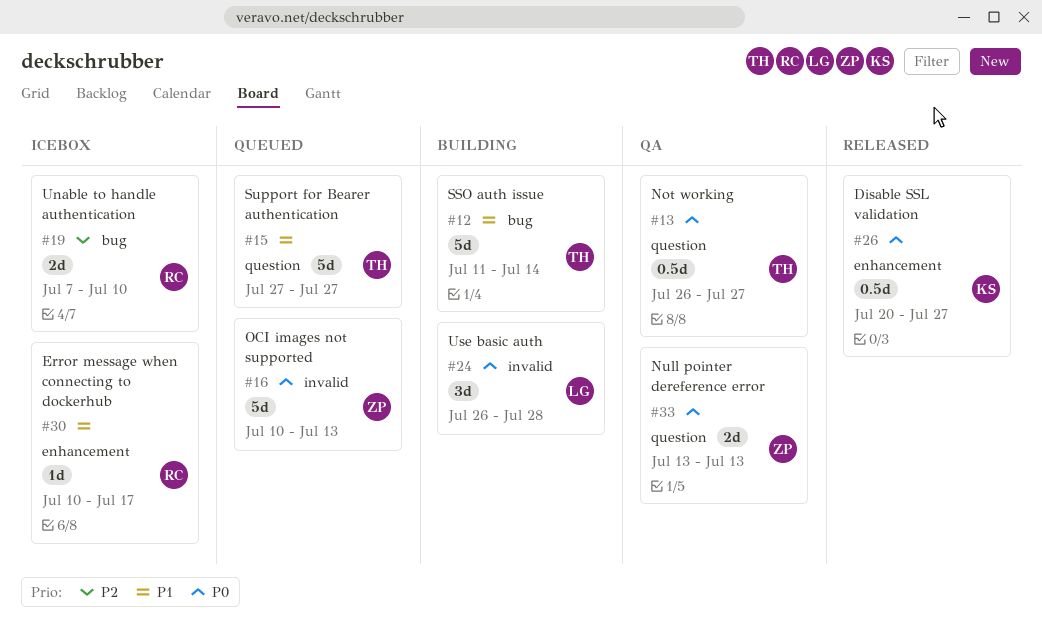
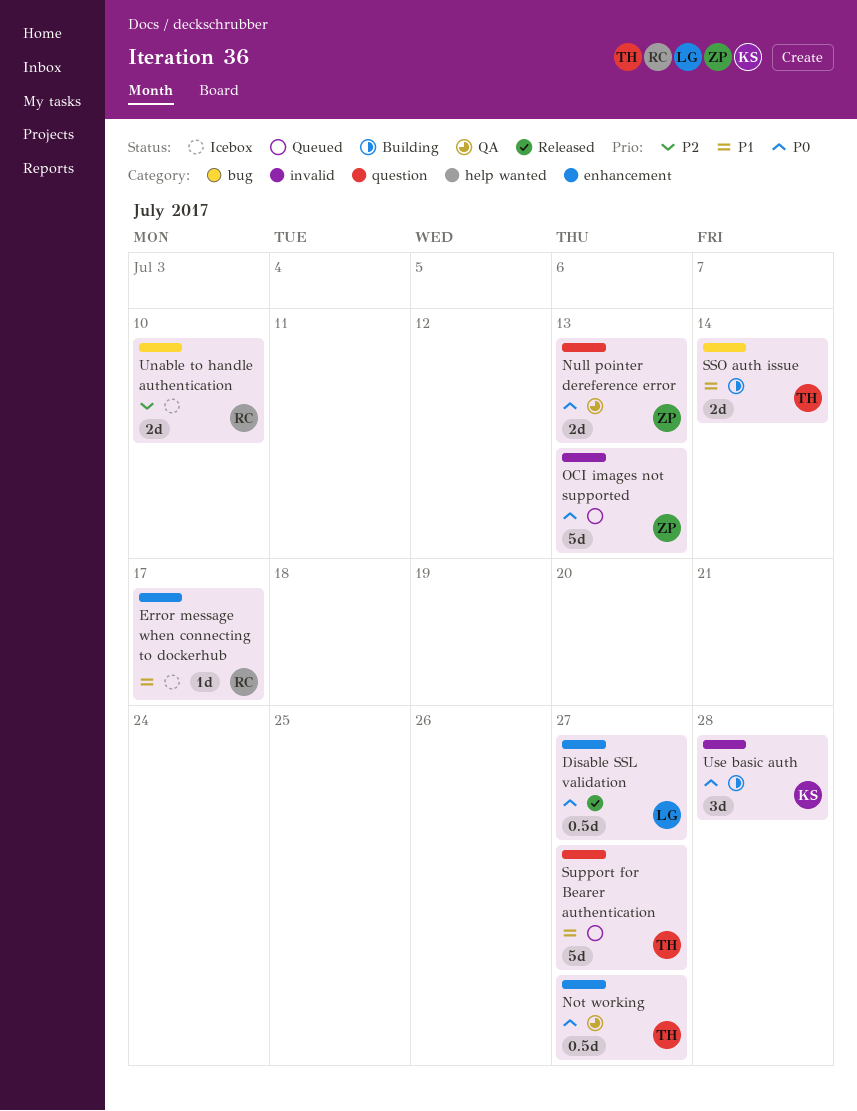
Disable SSL validation, owner: KS -> LG
Not working, label: question -> enhancement
SSO auth issue, estimate: 5d -> 2d
Use basic auth, owner: LG -> KS

